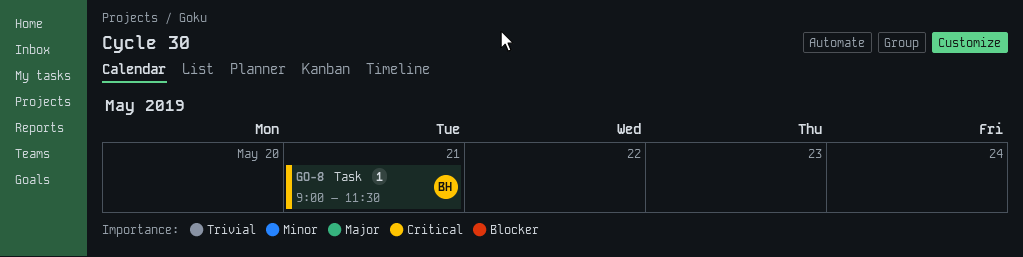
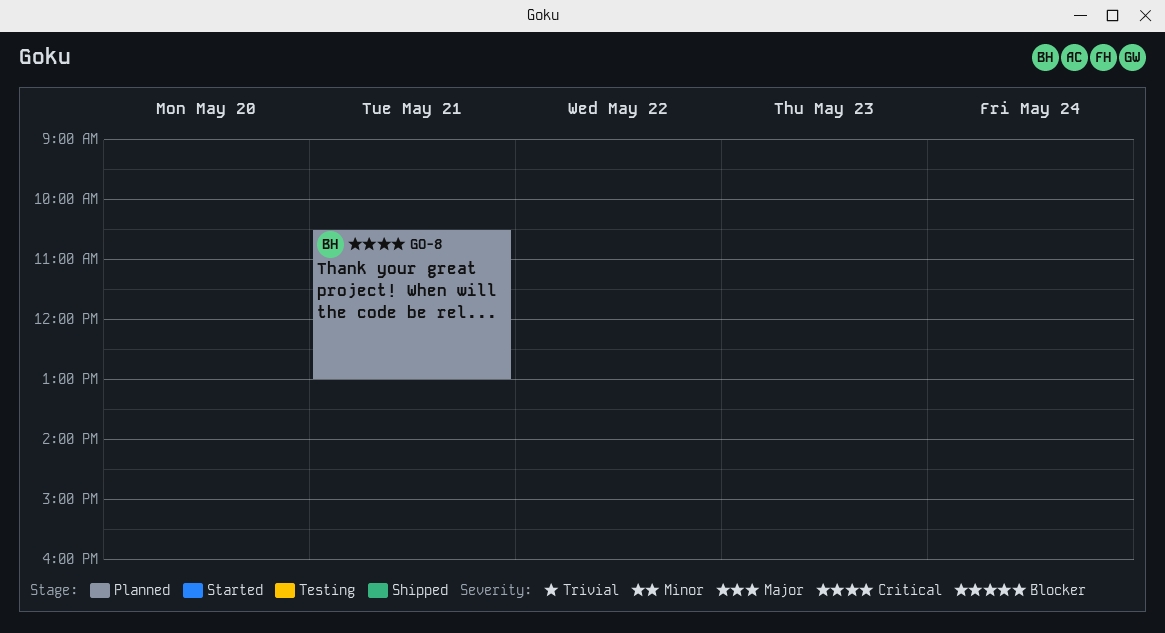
GO-8, begins: 09:00 -> 10:30
GO-8, ends: 11:30 -> 13:00

